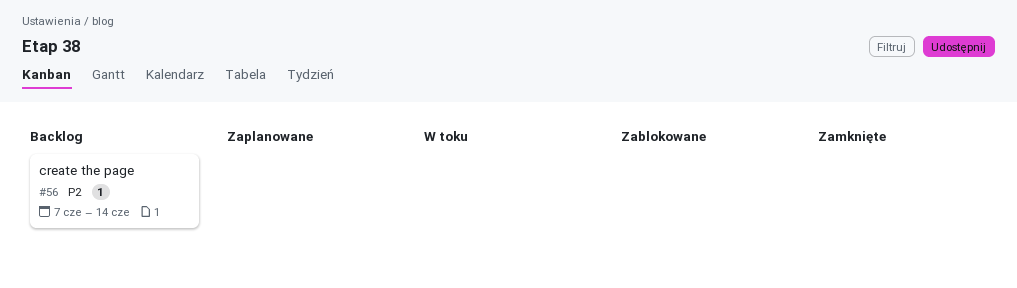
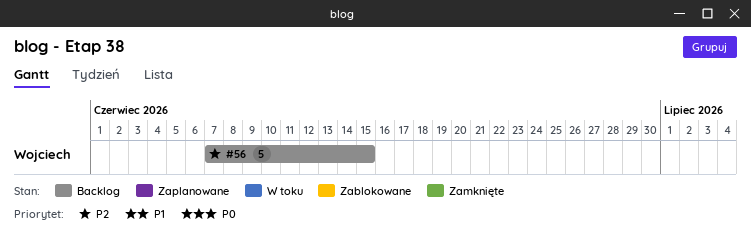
#56, estimate: 1 -> 5
#56, due: Jun 14 -> Jun 15

